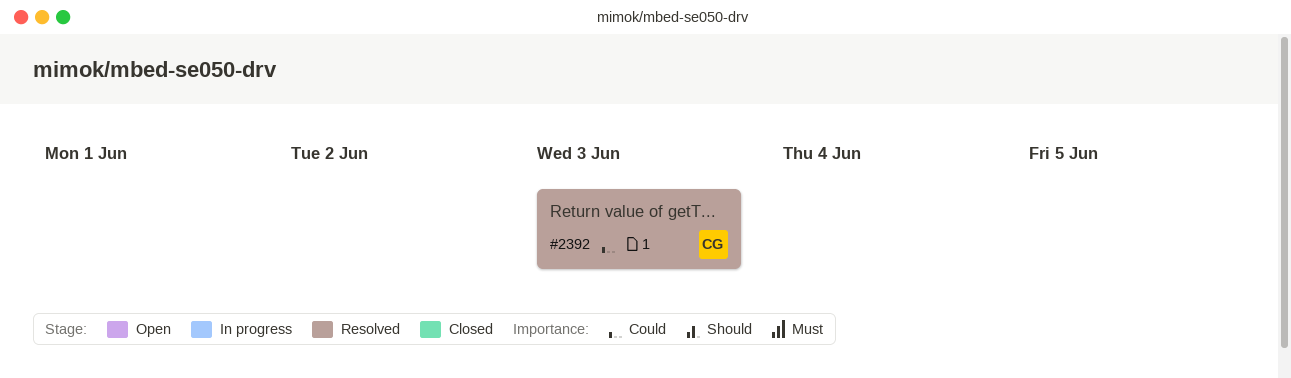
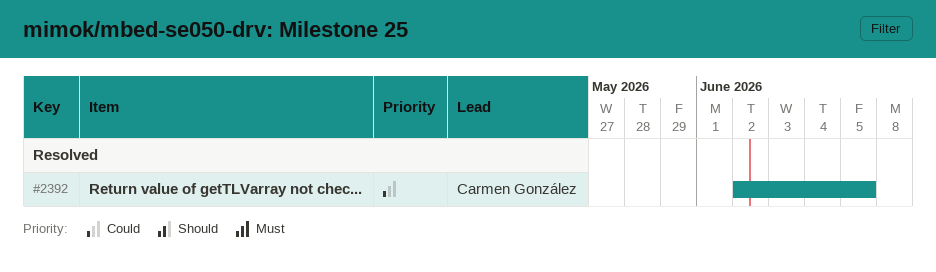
#2392, due: Jun 3 -> Jun 5

